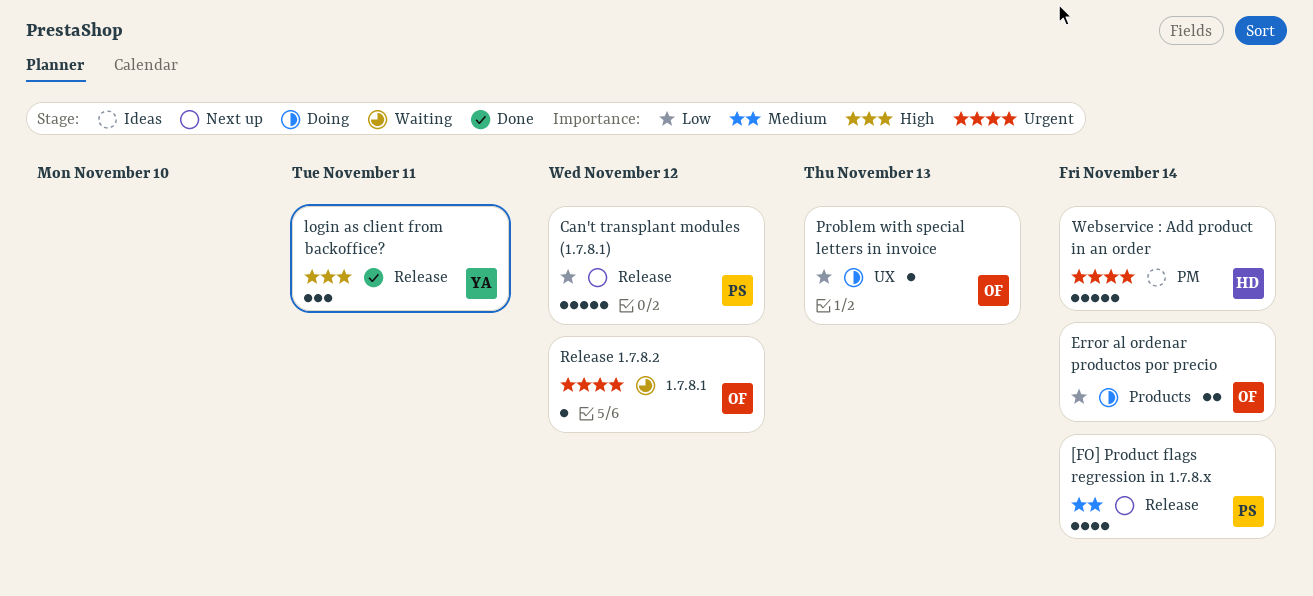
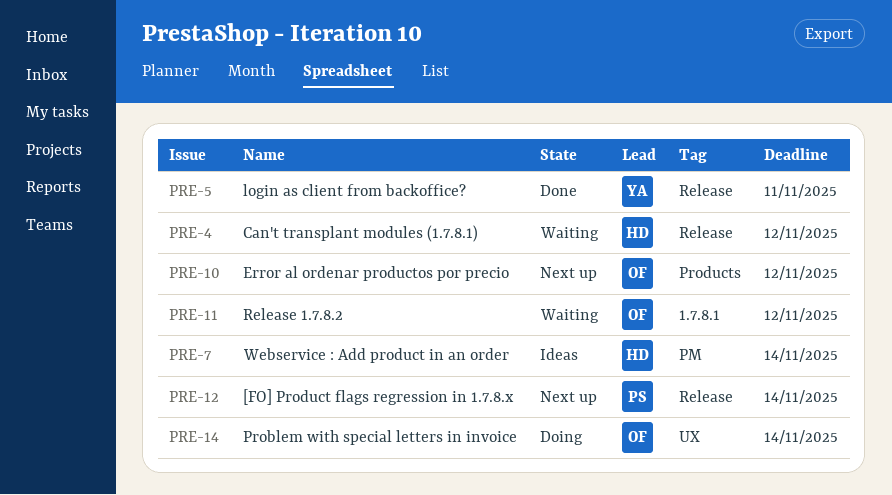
Can't transplant modules (1.7.8.1), status: Next up -> Waiting
Can't transplant modules (1.7.8.1), owner: PS -> HD
Error al ordenar productos por precio, status: Doing -> Next up
Error al ordenar productos por precio, due: Nov 14 -> Nov 12
Problem with special letters in invoice, due: Nov 13 -> Nov 14

